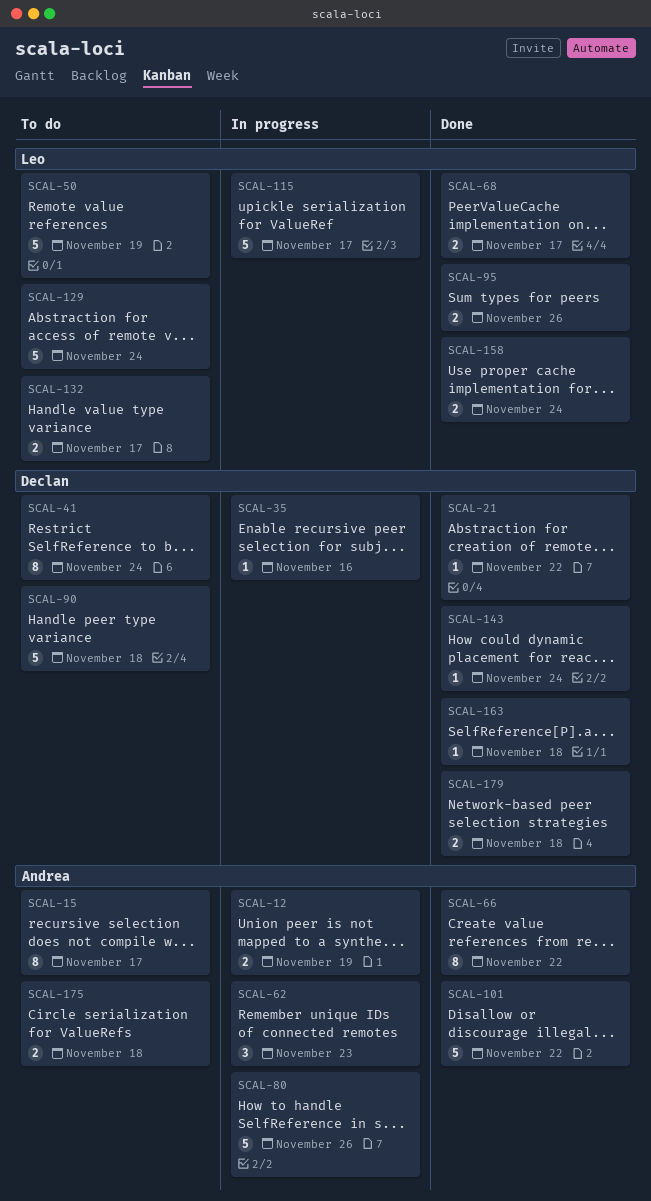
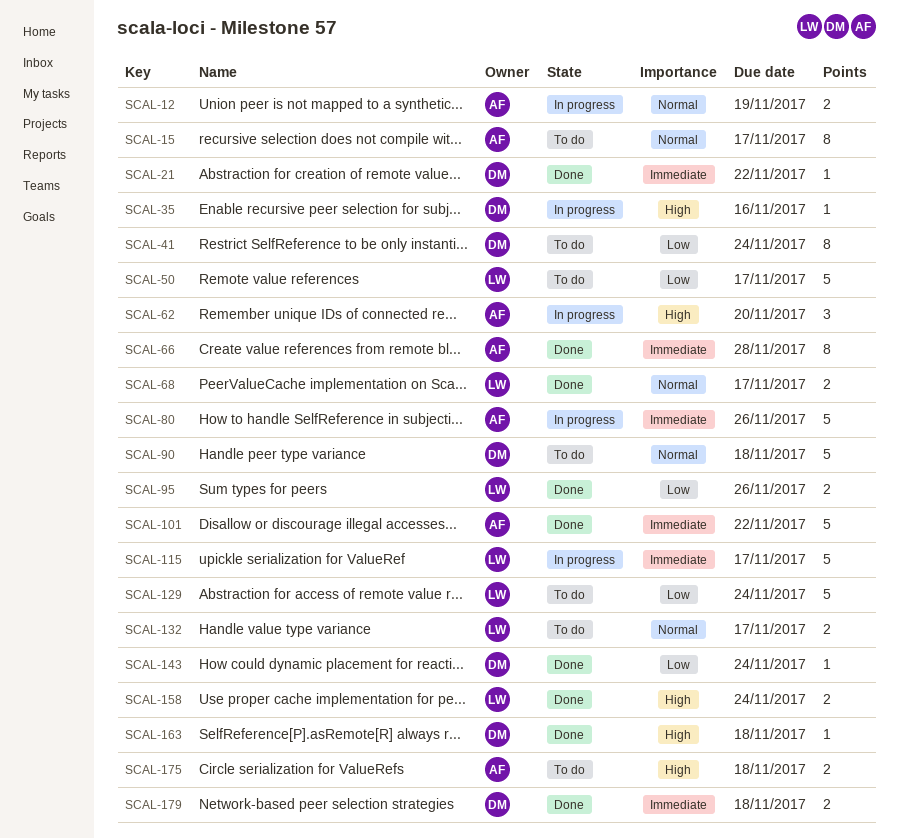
SCAL-50, due: Nov 19 -> Nov 17
SCAL-62, due: Nov 23 -> Nov 20
SCAL-66, due: Nov 22 -> Nov 28

